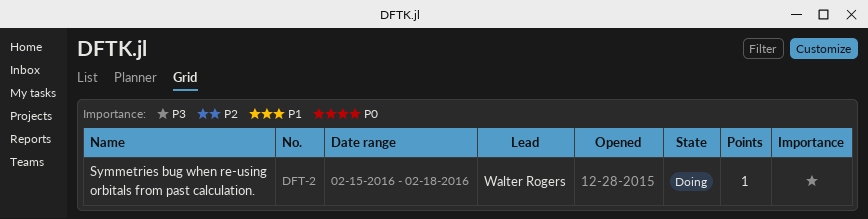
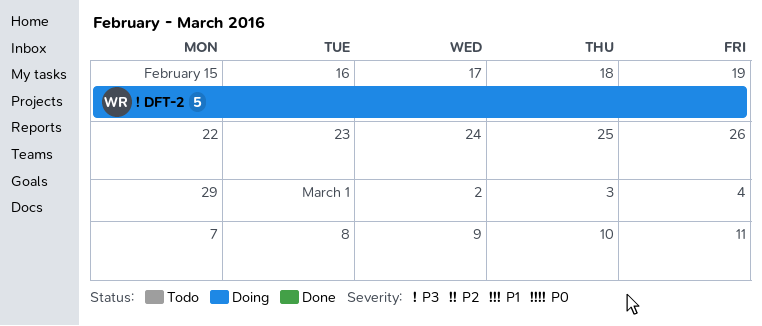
DFT-2, estimate: 1 -> 5
DFT-2, due: Feb 18 -> Feb 19

